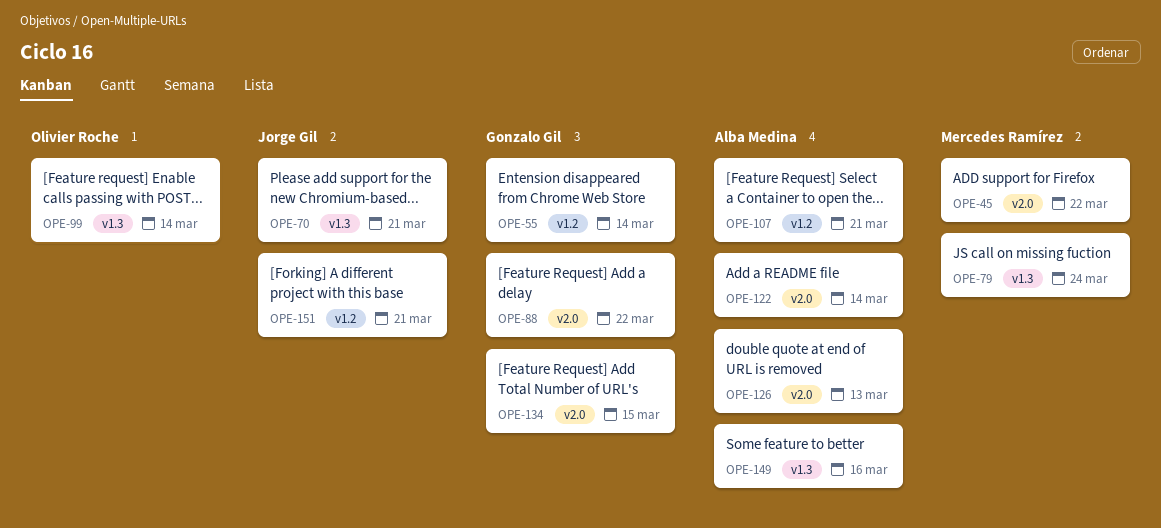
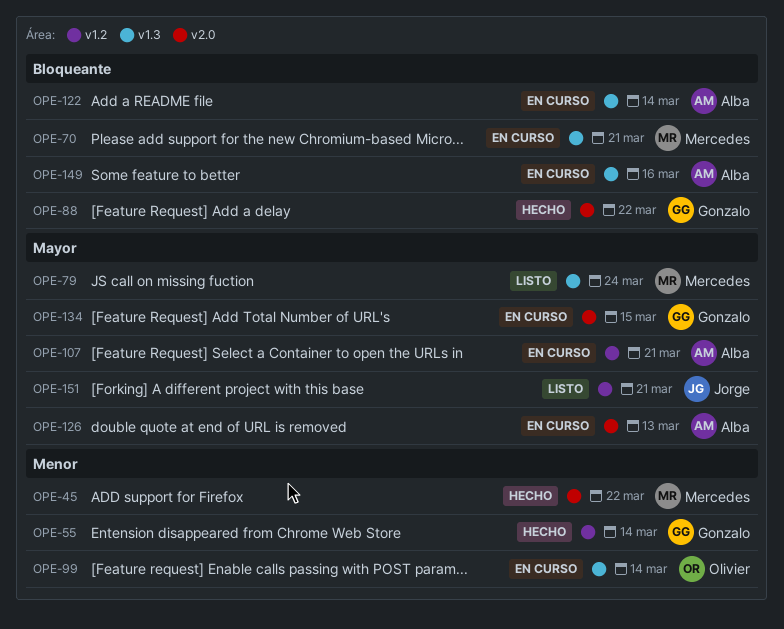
OPE-70, owner: Jorge Gil -> Mercedes Ramírez
OPE-122, label: v2.0 -> v1.3

